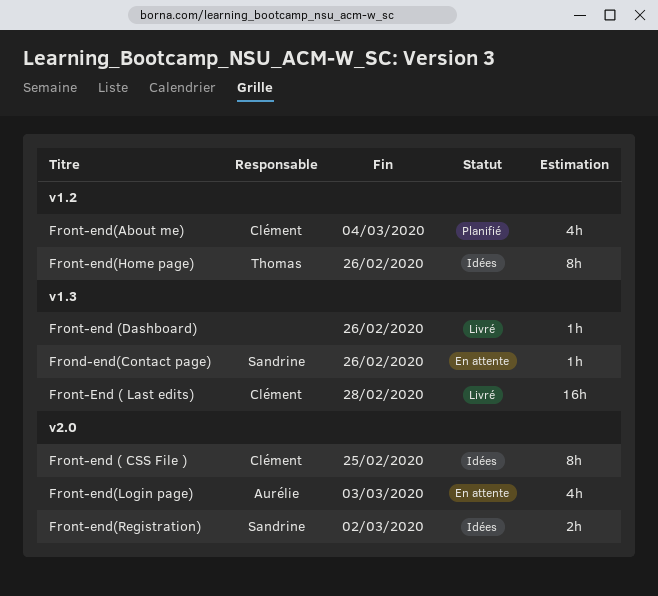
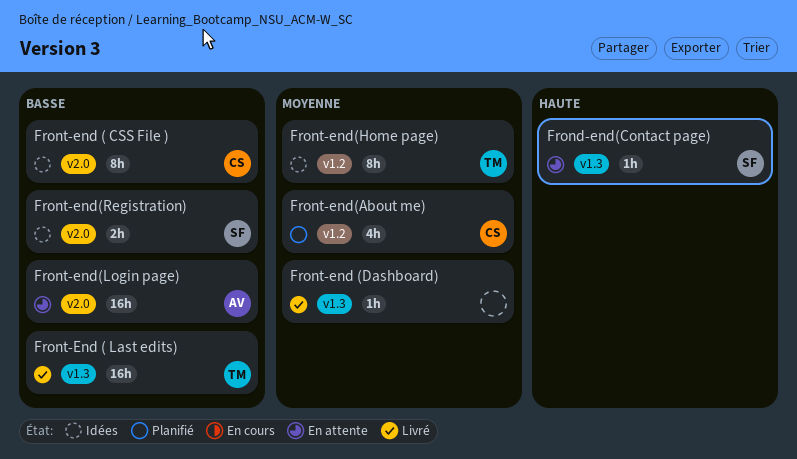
Front-End ( Last edits), owner: Clément -> Thomas
Front-end(Login page), estimate: 4h -> 16h

